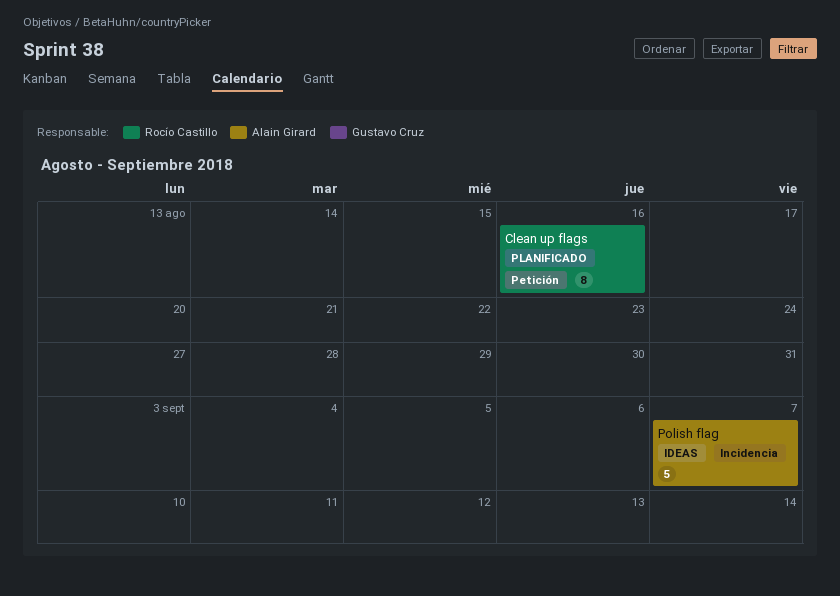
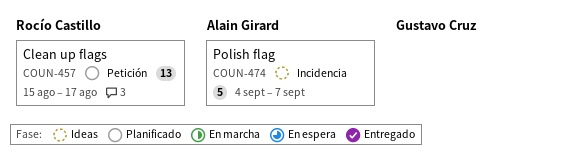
Clean up flags, estimate: 8 -> 13
Clean up flags, due: Aug 16 -> Aug 17

